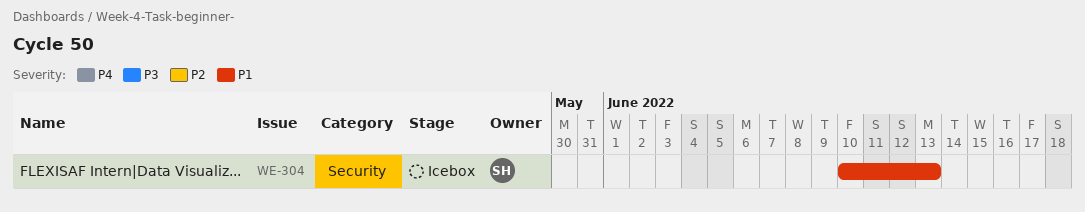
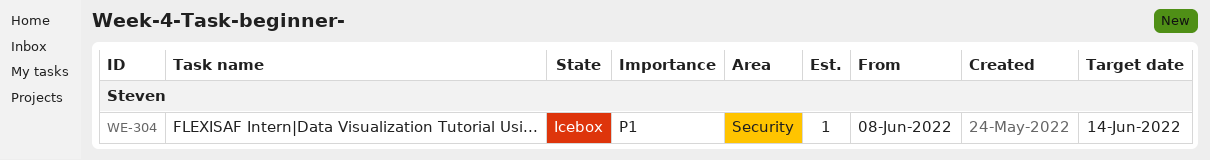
WE-304, start: Jun 10 -> Jun 8
WE-304, due: Jun 13 -> Jun 14

